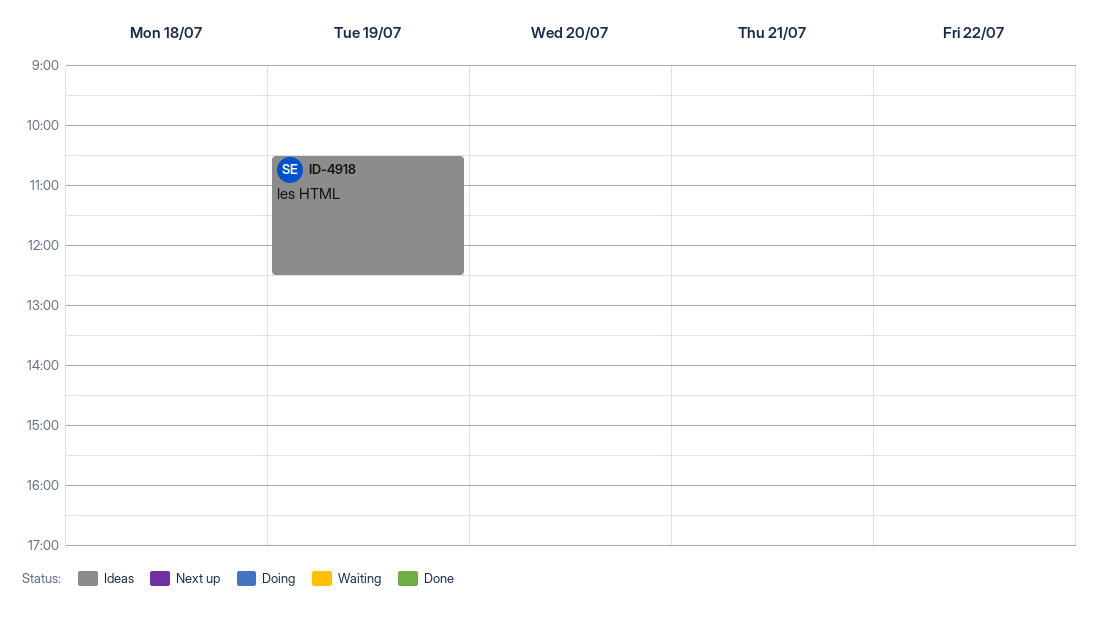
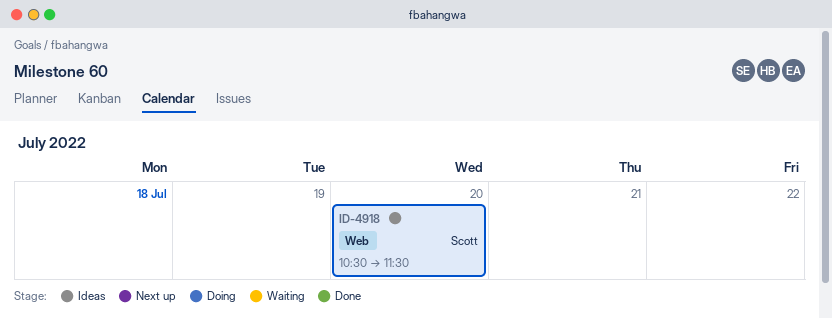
ID-4918, day: Jul 19 -> Jul 20
ID-4918, ends: 12:30 -> 11:30

